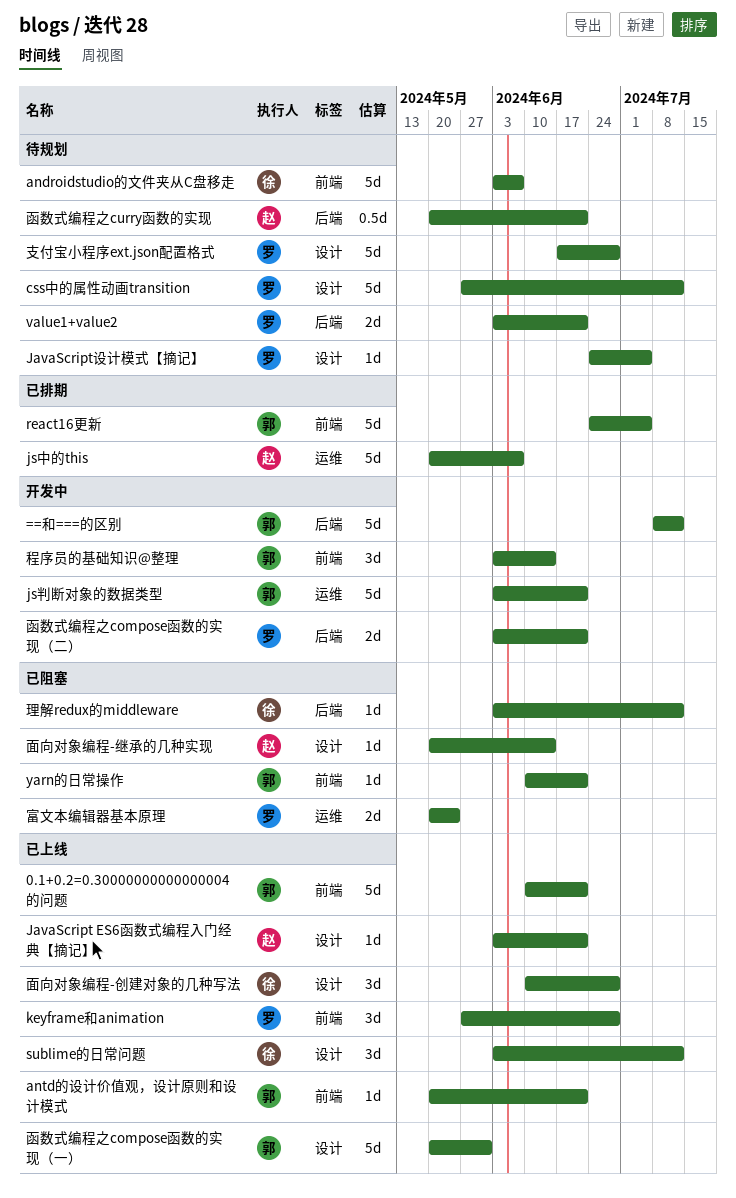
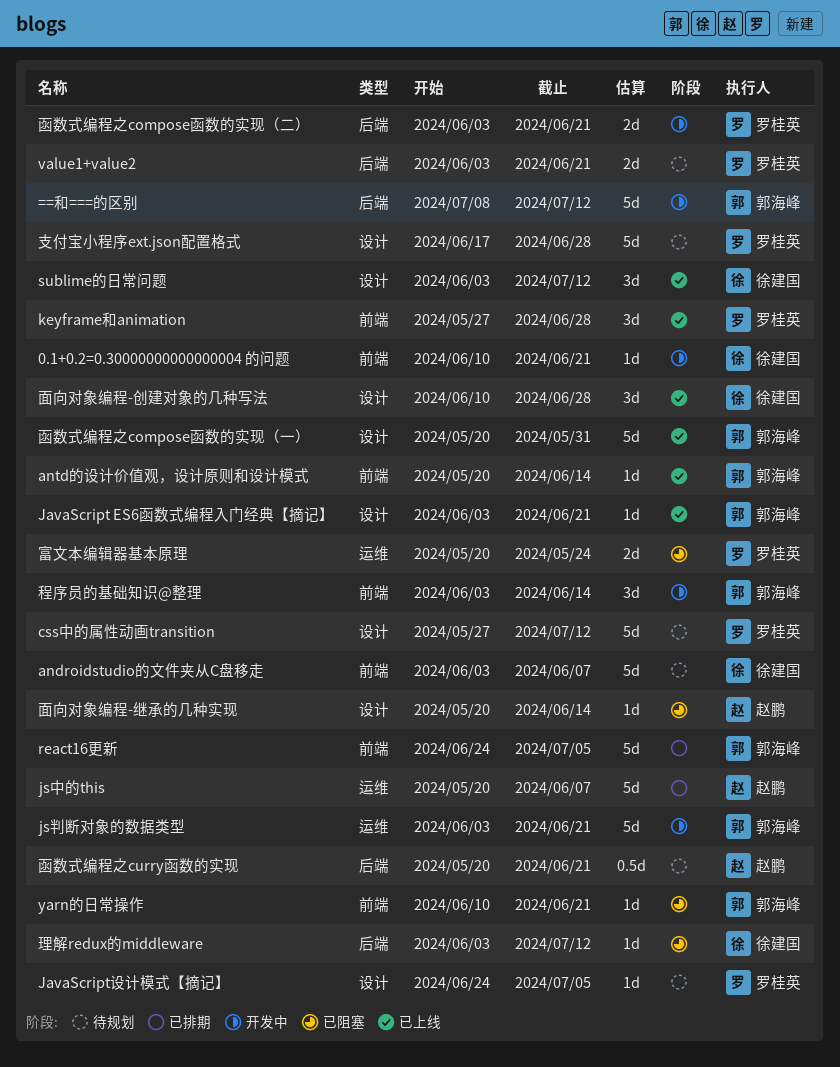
0.1+0.2=0.30000000000000004 的问题, status: 已上线 -> 开发中
0.1+0.2=0.30000000000000004 的问题, owner: 郭海峰 -> 徐建国
0.1+0.2=0.30000000000000004 的问题, estimate: 5d -> 1d
antd的设计价值观，设计原则和设计模式, due: Jun 21 -> Jun 14
JavaScript ES6函数式编程入门经典【摘记】, owner: 赵鹏 -> 郭海峰

